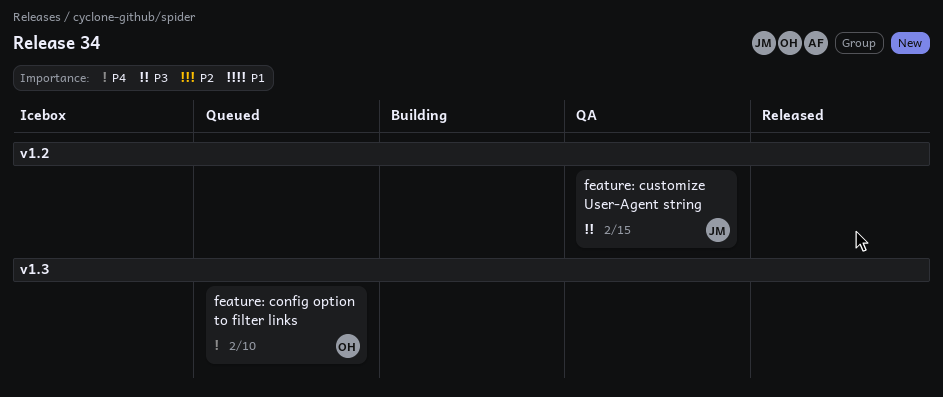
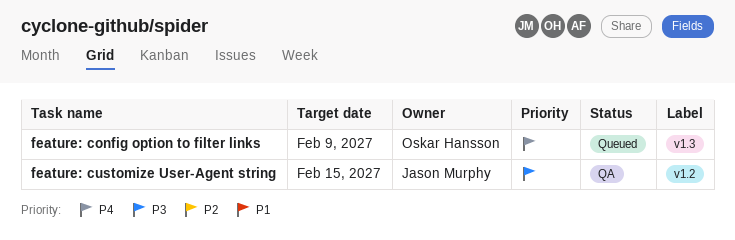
feature: config option to filter links, due: Feb 10 -> Feb 9

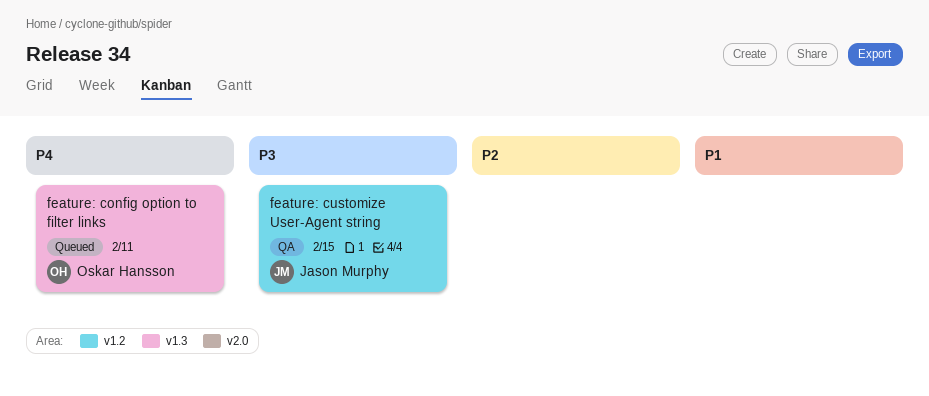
feature: config option to filter links, due: Feb 9 -> Feb 11

